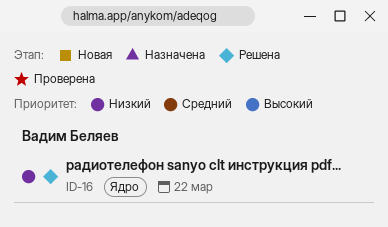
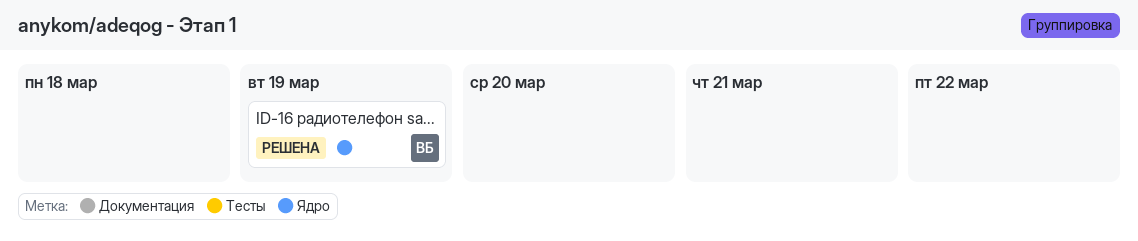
ID-16, due: Mar 22 -> Mar 19

